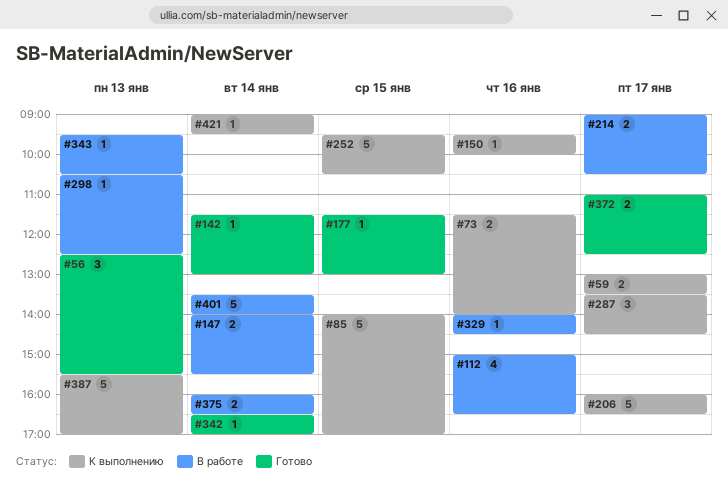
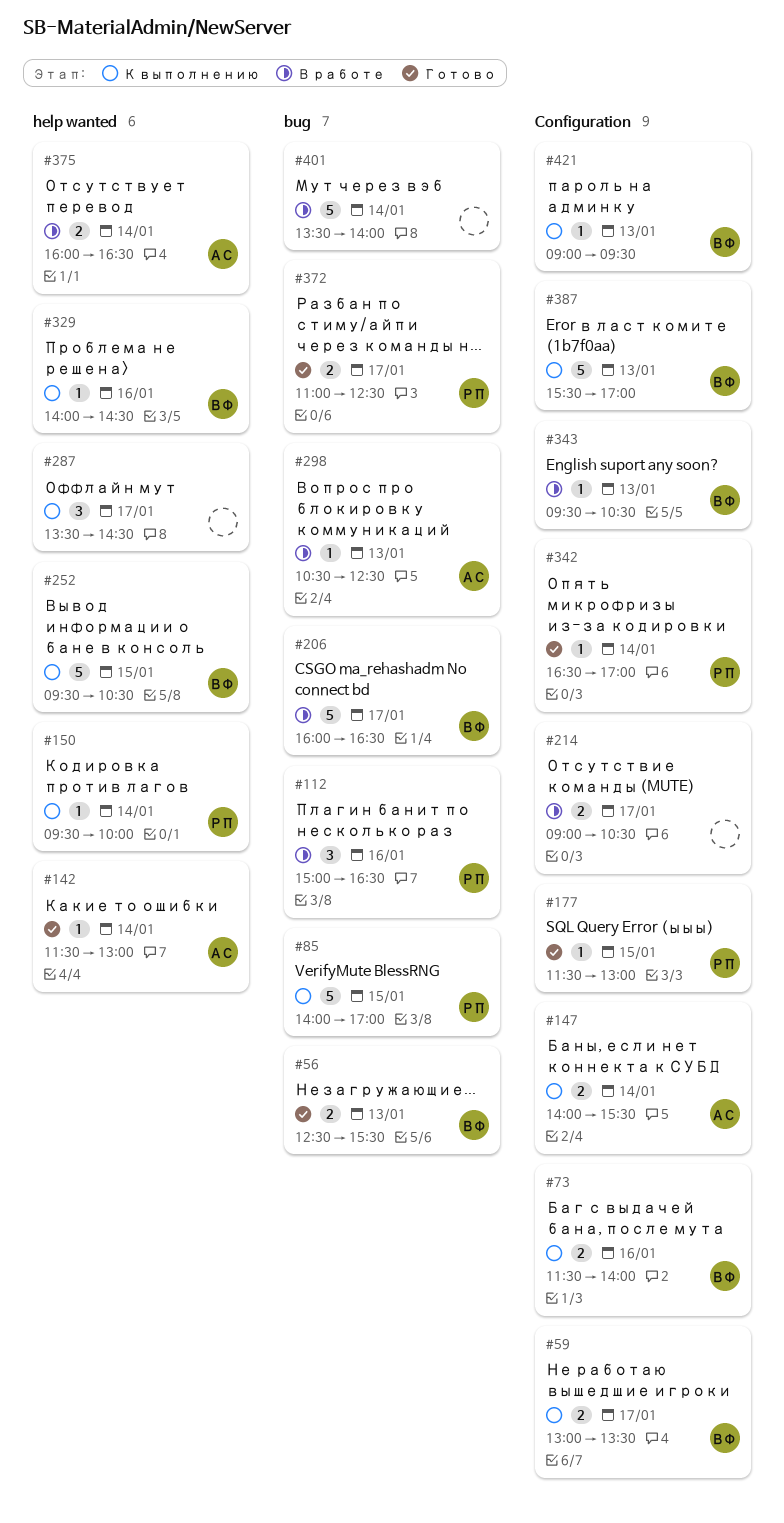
#56, estimate: 3 -> 2
#112, estimate: 4 -> 3
#147, status: В работе -> К выполнению
#150, day: Jan 16 -> Jan 14
#206, status: К выполнению -> В работе
#329, status: В работе -> К выполнению
#421, day: Jan 14 -> Jan 13

